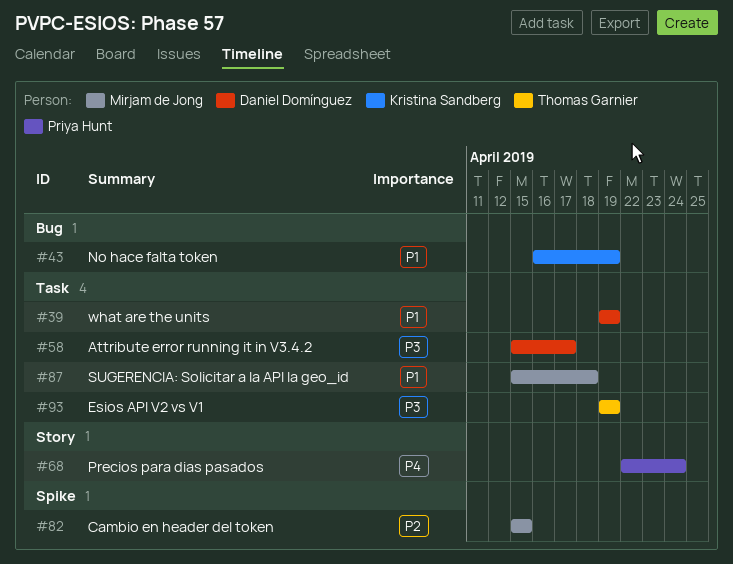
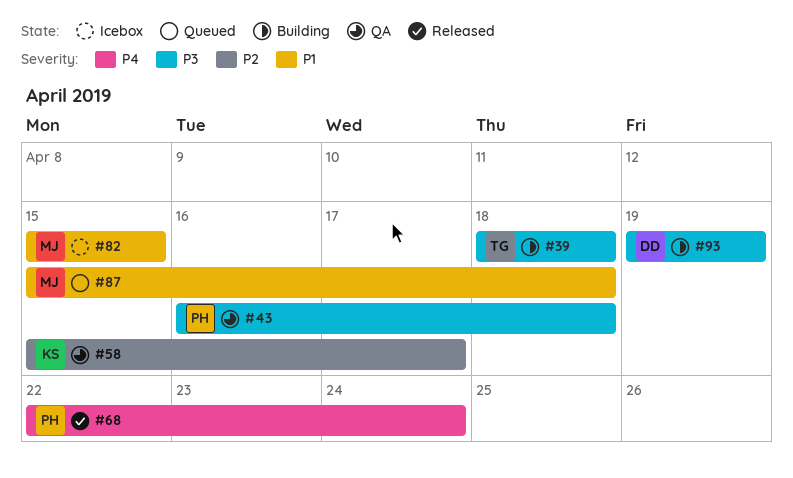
#39, owner: Daniel Domínguez -> Thomas Garnier
#39, priority: P1 -> P3
#39, start: Apr 19 -> Apr 18
#39, due: Apr 19 -> Apr 18
#43, owner: Kristina Sandberg -> Priya Hunt
#43, priority: P1 -> P3
#43, due: Apr 19 -> Apr 18
#58, owner: Daniel Domínguez -> Kristina Sandberg
#58, priority: P3 -> P2
#82, priority: P2 -> P1
#93, owner: Thomas Garnier -> Daniel Domínguez

